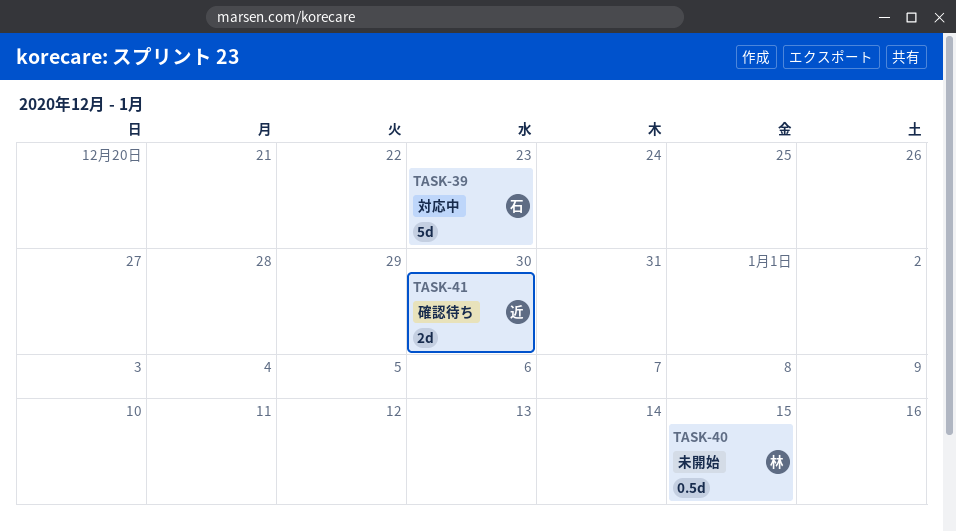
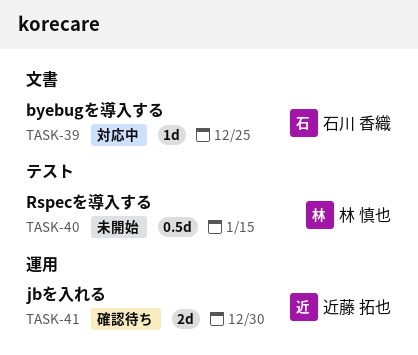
TASK-39, estimate: 5d -> 1d
TASK-39, due: Dec 23 -> Dec 25

